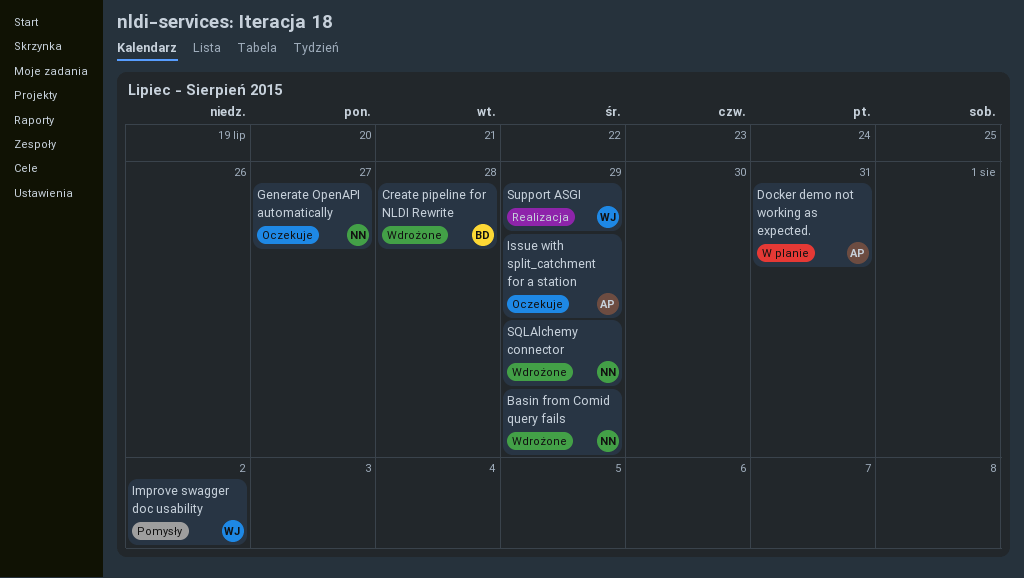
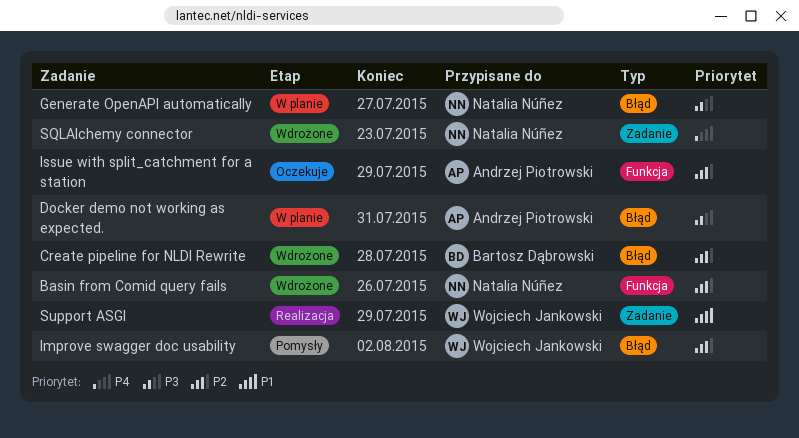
Basin from Comid query fails, due: Jul 29 -> Jul 26
Generate OpenAPI automatically, status: Oczekuje -> W planie
SQLAlchemy connector, due: Jul 29 -> Jul 23

